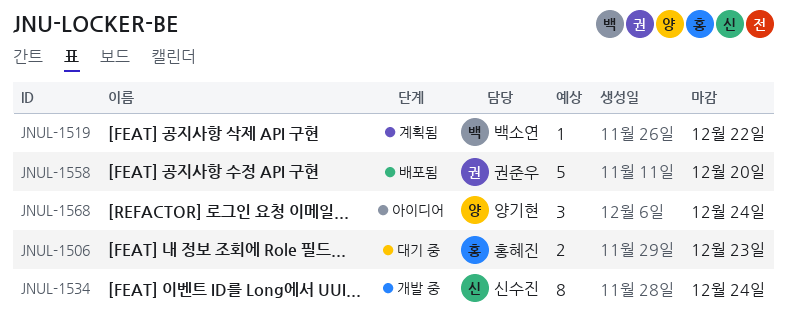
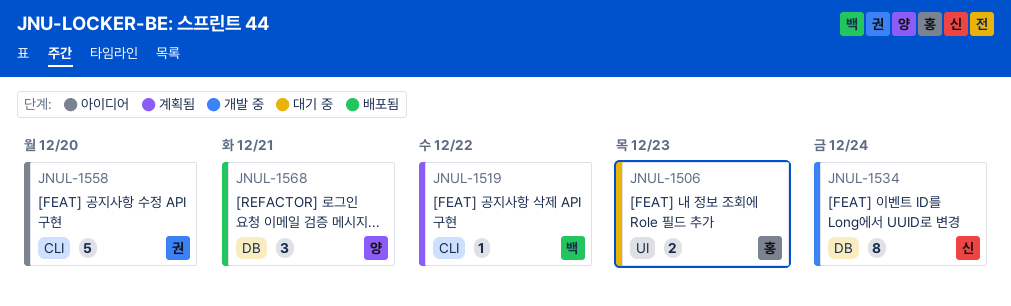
JNUL-1558, status: 배포됨 -> 아이디어
JNUL-1568, status: 아이디어 -> 배포됨
JNUL-1568, due: Dec 24 -> Dec 21

